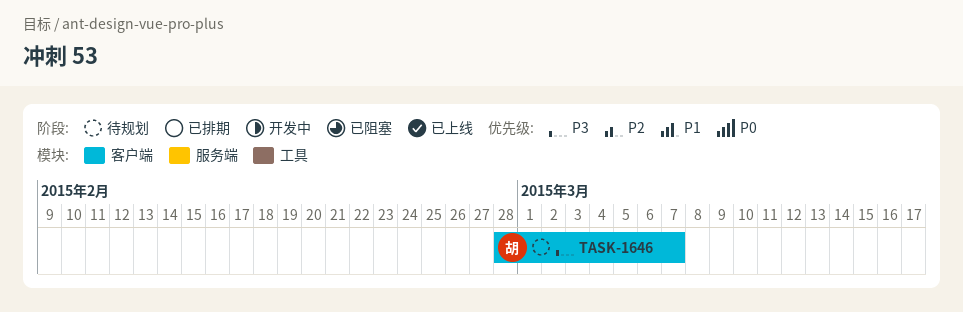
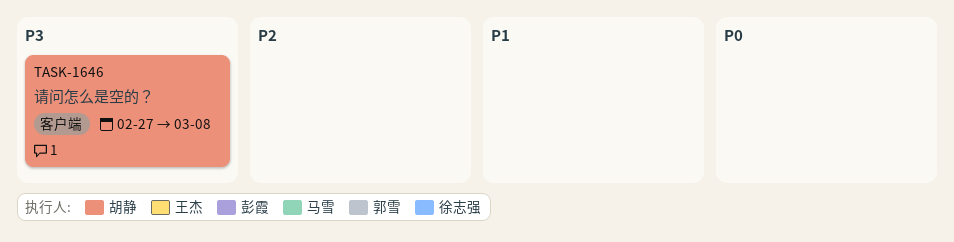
TASK-1646, start: Feb 28 -> Feb 27
TASK-1646, due: Mar 7 -> Mar 8

